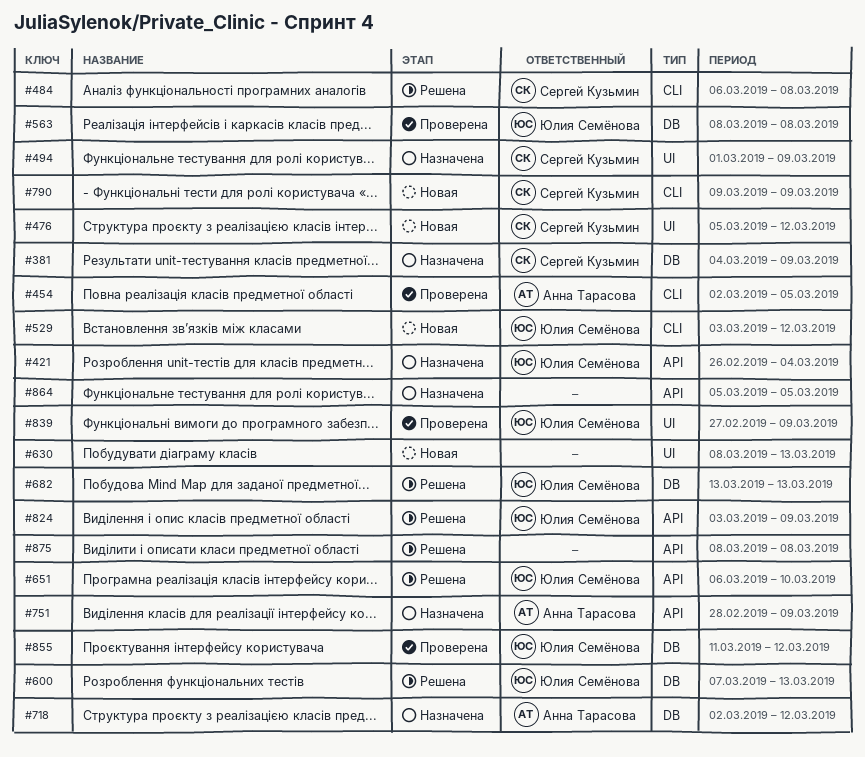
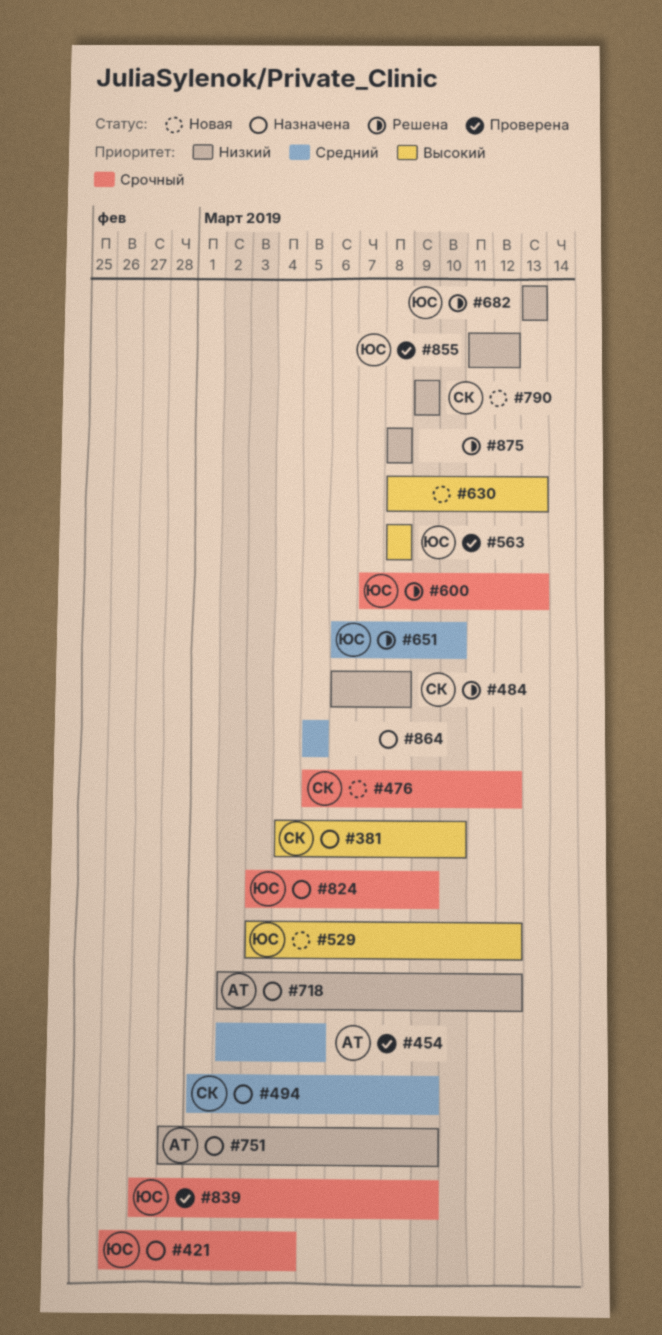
#381, due: Mar 9 -> Mar 10
#824, status: Решена -> Назначена

